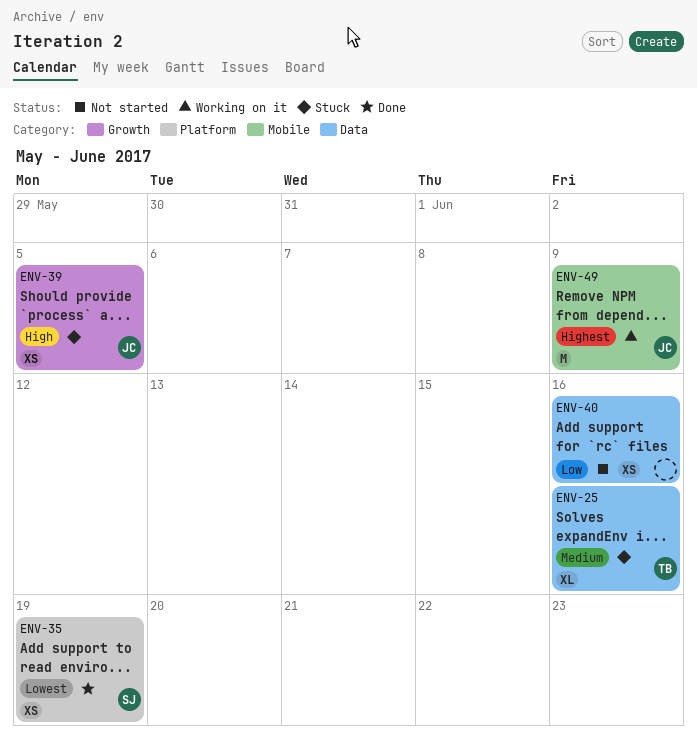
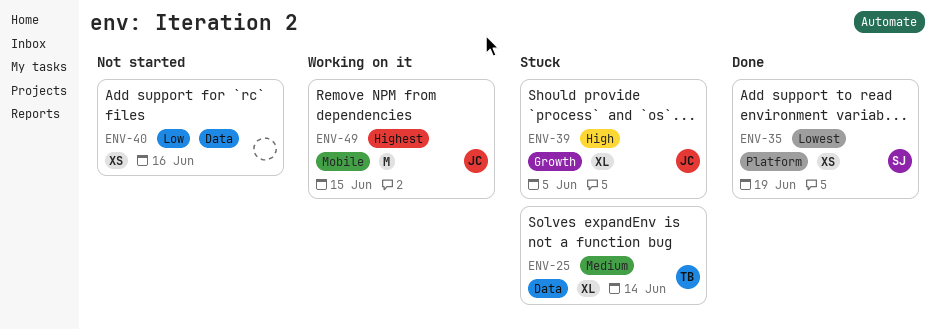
ENV-25, due: Jun 16 -> Jun 14
ENV-39, estimate: XS -> XL
ENV-49, due: Jun 9 -> Jun 15

